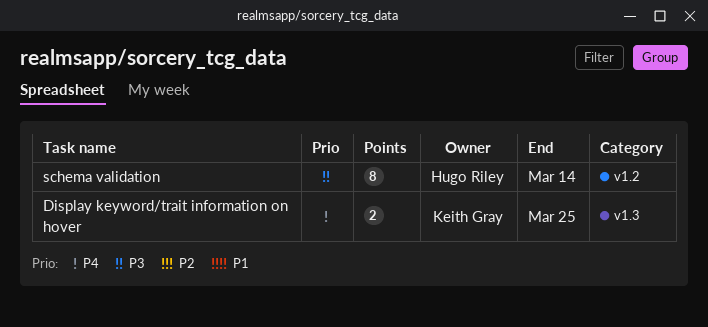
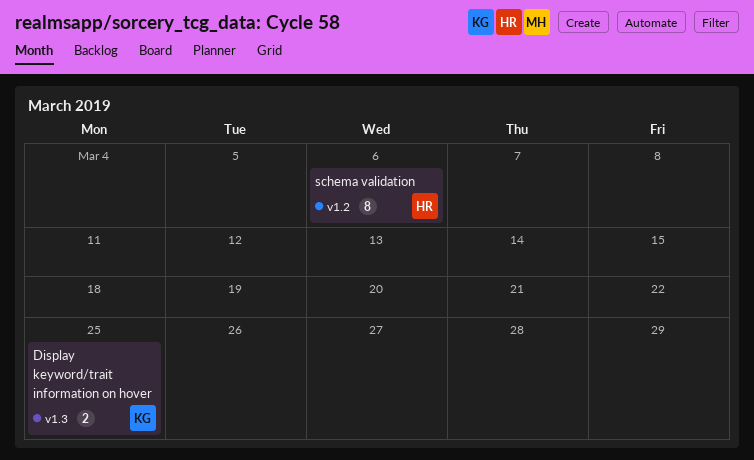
schema validation, due: Mar 14 -> Mar 6

